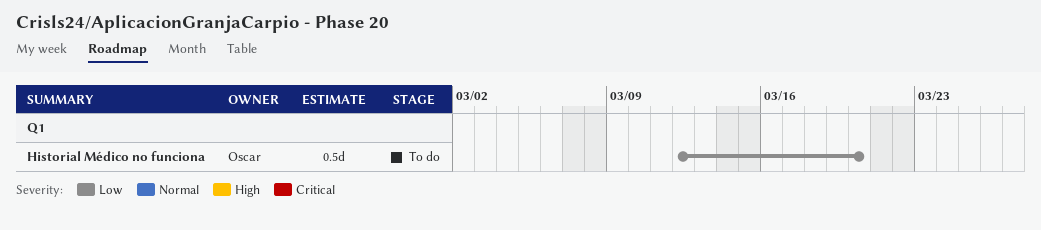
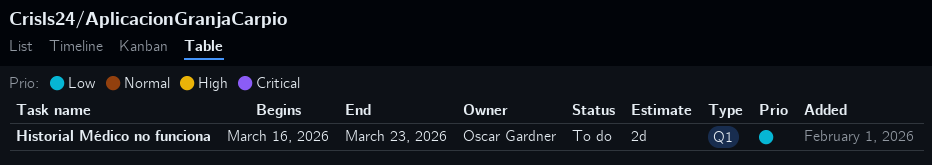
Historial Médico no funciona, estimate: 0.5d -> 2d
Historial Médico no funciona, start: Mar 12 -> Mar 16
Historial Médico no funciona, due: Mar 20 -> Mar 23

